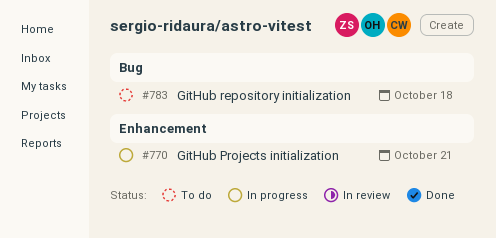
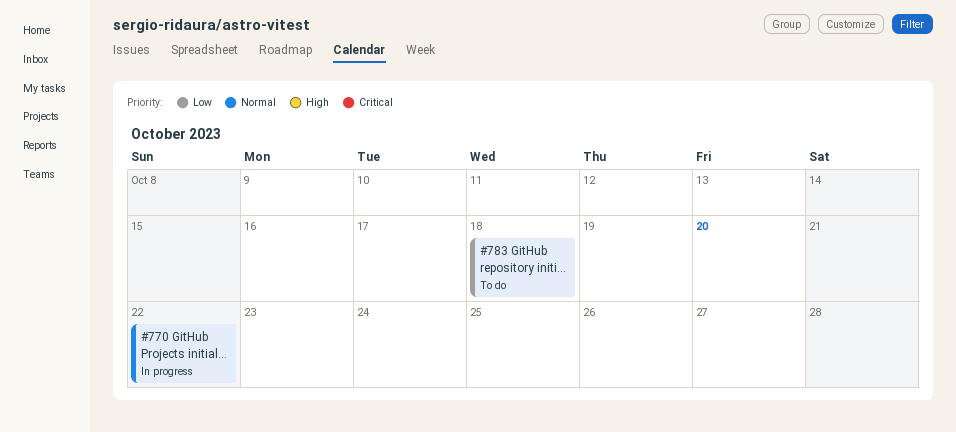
#770, due: Oct 21 -> Oct 22

